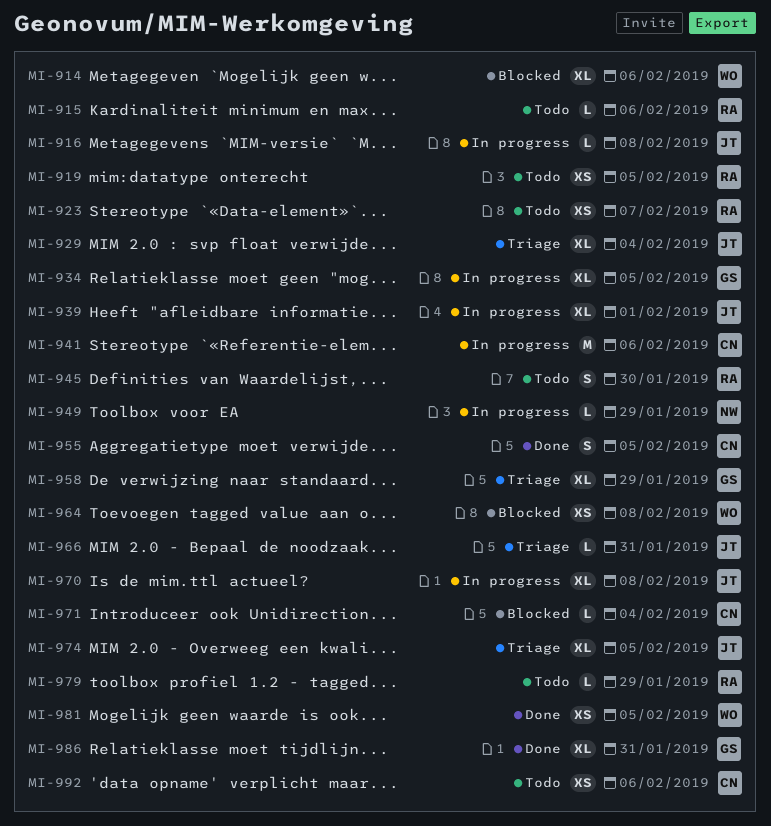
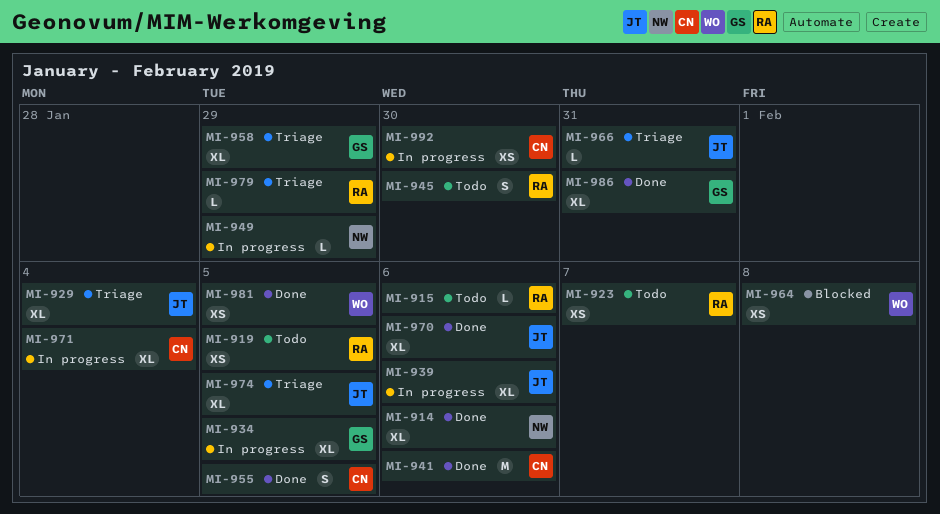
MI-914, status: Blocked -> Done
MI-914, owner: WO -> NW
MI-916: present -> none
MI-939, due: Feb 1 -> Feb 6
MI-941, status: In progress -> Done
MI-970, status: In progress -> Done
MI-970, due: Feb 8 -> Feb 6
MI-971, status: Blocked -> In progress
MI-971, estimate: L -> XL
MI-979, status: Todo -> Triage
MI-992, status: Todo -> In progress
MI-992, due: Feb 6 -> Jan 30

